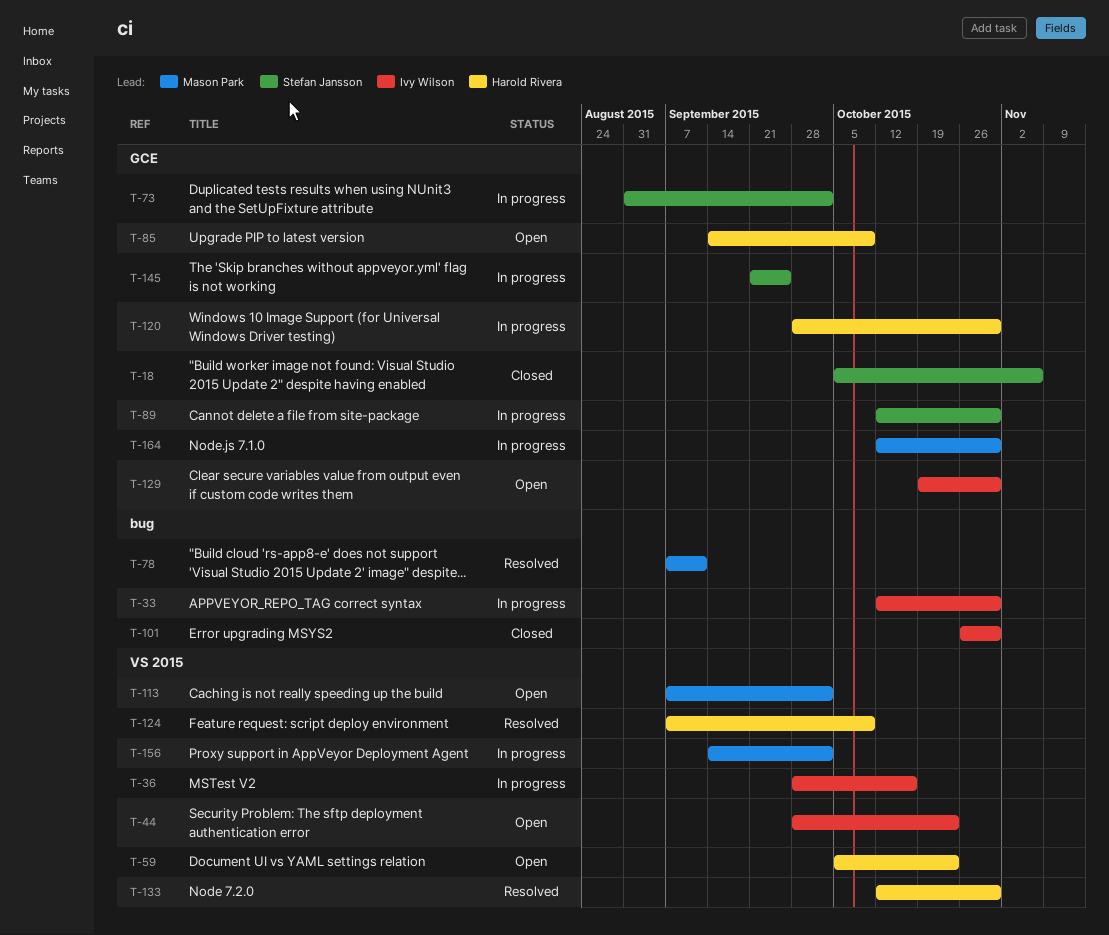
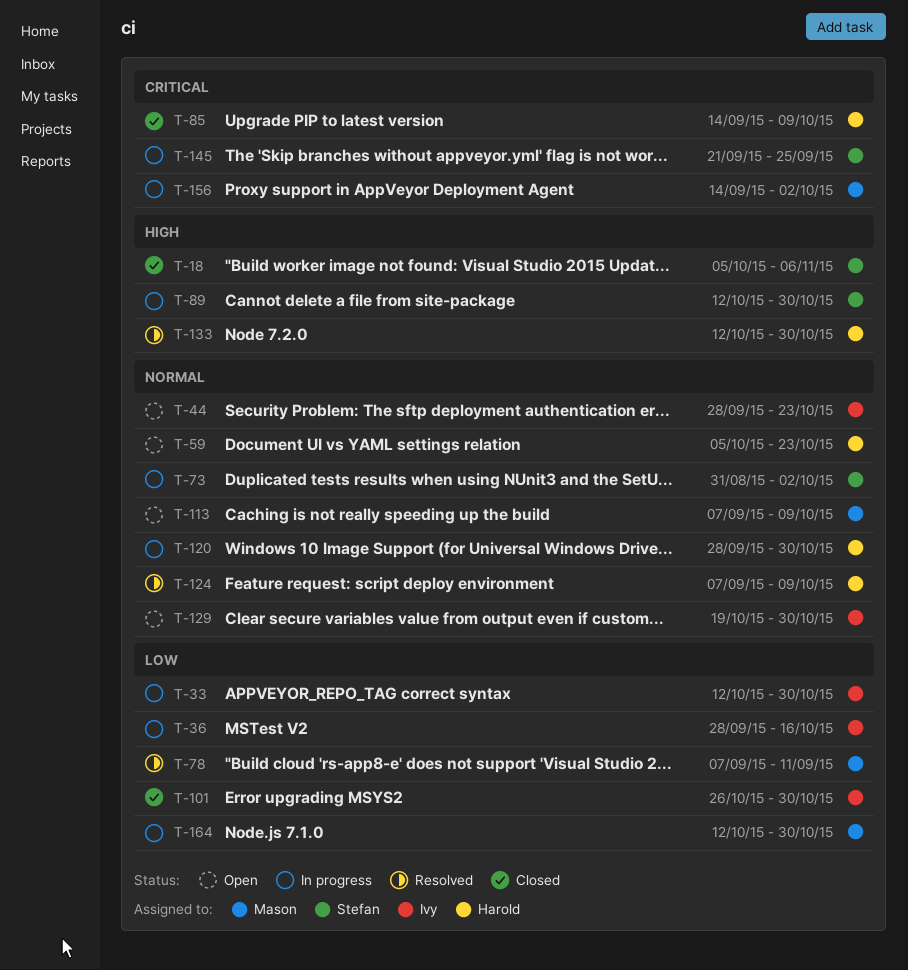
T-85, status: Open -> Closed
T-113, due: Oct 2 -> Oct 9

